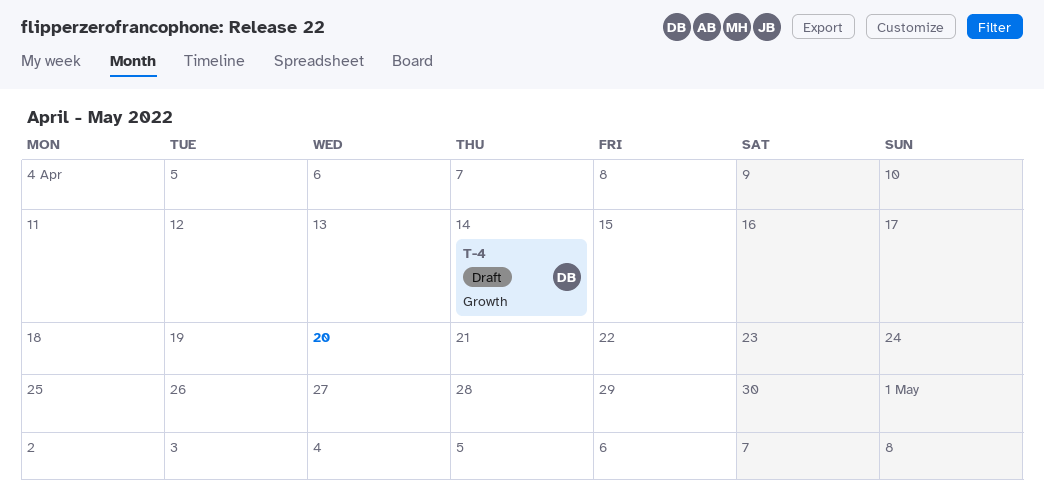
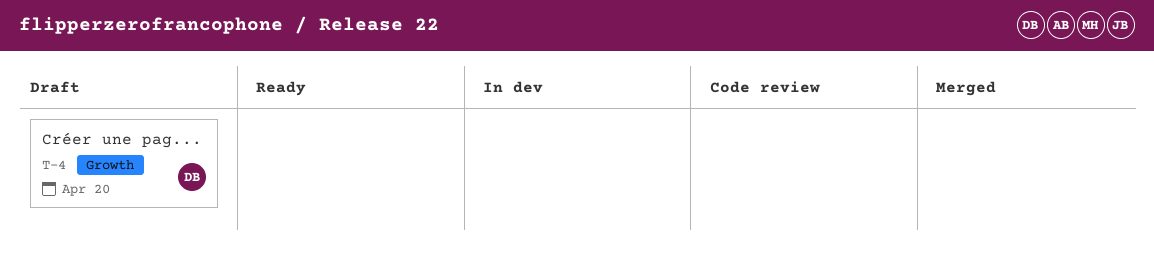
T-4, due: Apr 14 -> Apr 20

